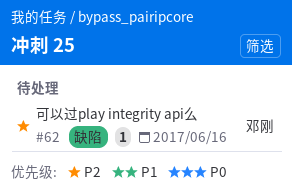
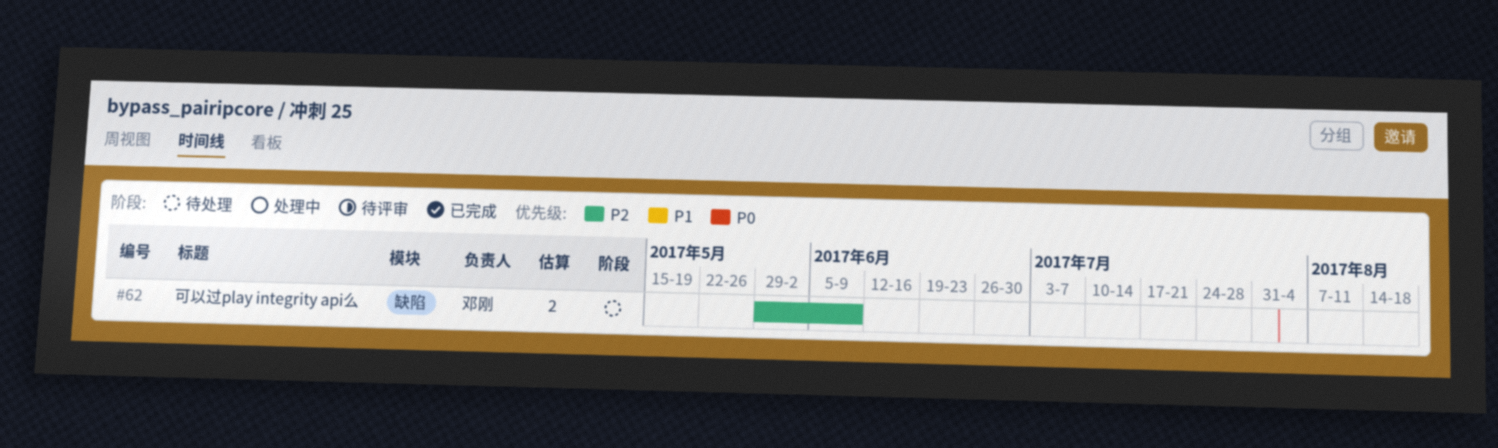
#62, estimate: 1 -> 2
#62, due: Jun 16 -> Jun 9

